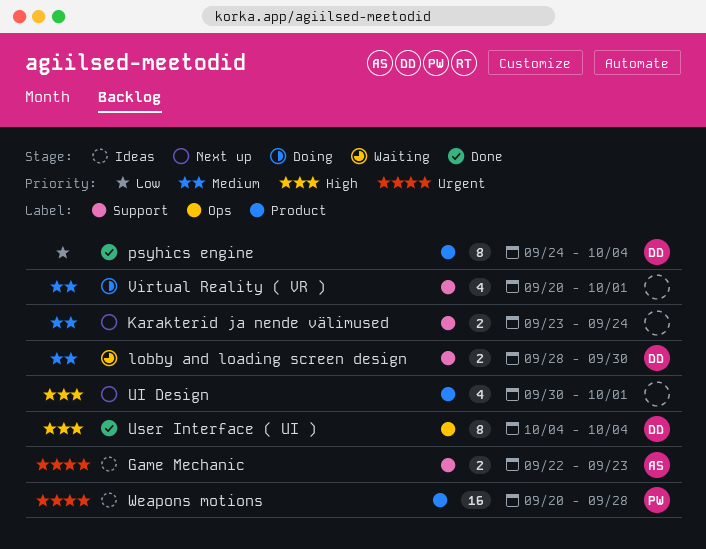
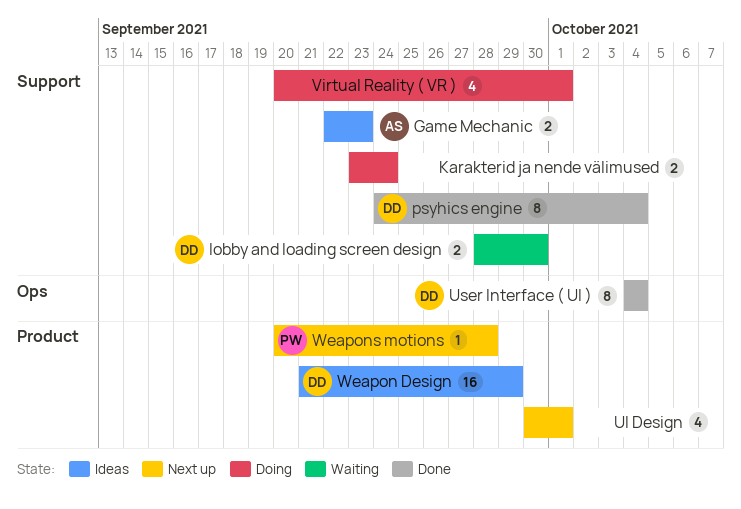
Karakterid ja nende välimused, status: Next up -> Doing
psyhics engine, label: Product -> Support
Weapon Design: none -> present
Weapons motions, status: Ideas -> Next up
Weapons motions, estimate: 16 -> 1

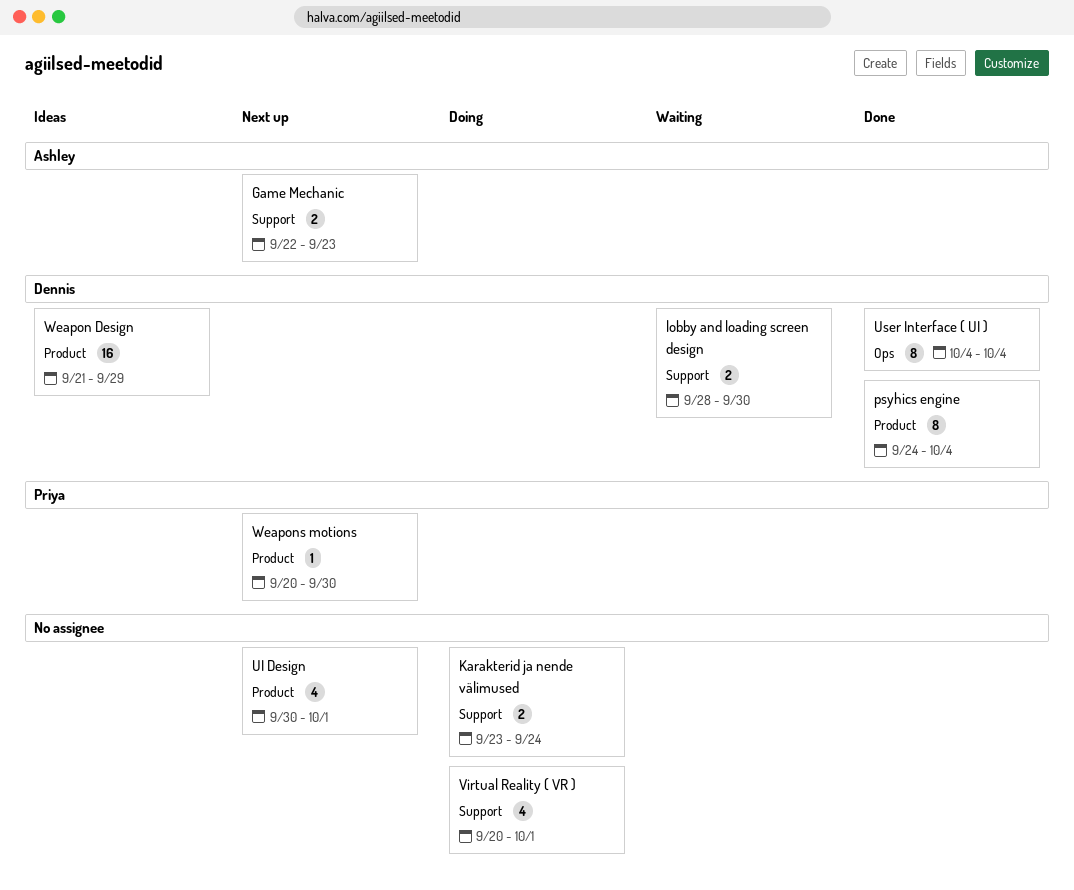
Game Mechanic, status: Ideas -> Next up
psyhics engine, label: Support -> Product
Weapons motions, due: Sep 28 -> Sep 30

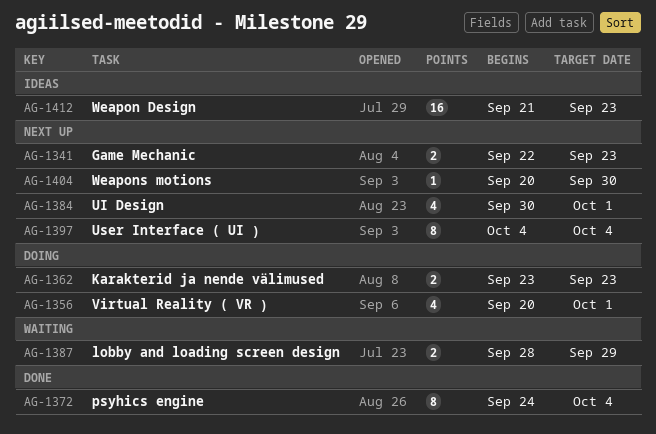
Karakterid ja nende välimused, due: Sep 24 -> Sep 23
lobby and loading screen design, due: Sep 30 -> Sep 29
User Interface ( UI ), status: Done -> Next up
Weapon Design, due: Sep 29 -> Sep 23

